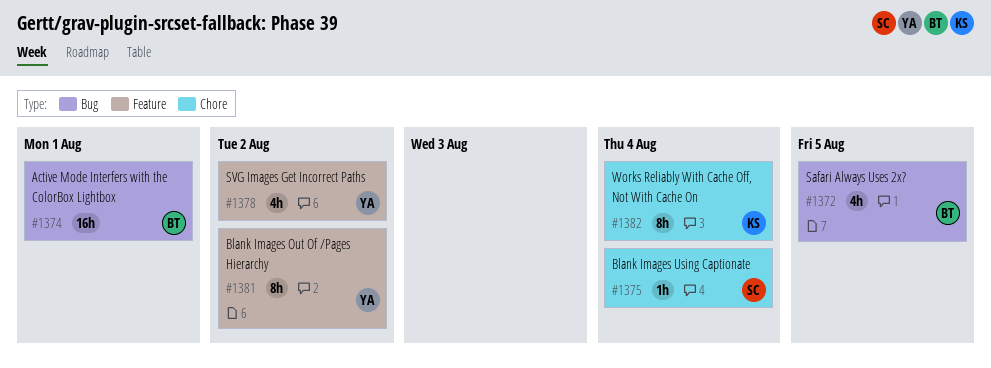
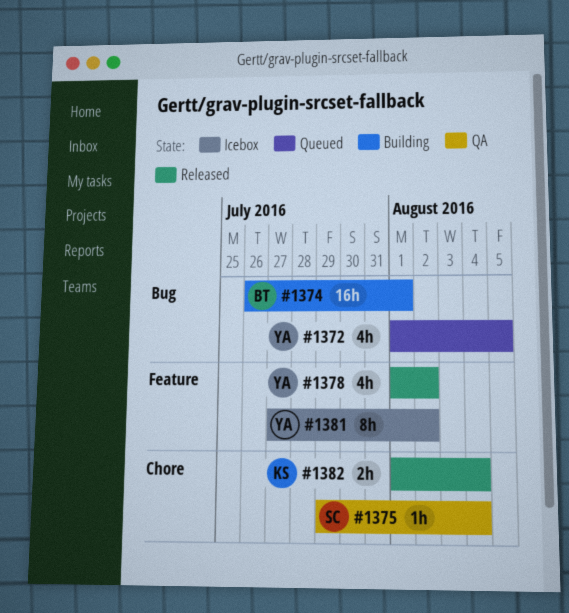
#1372, owner: BT -> YA
#1382, estimate: 8h -> 2h

